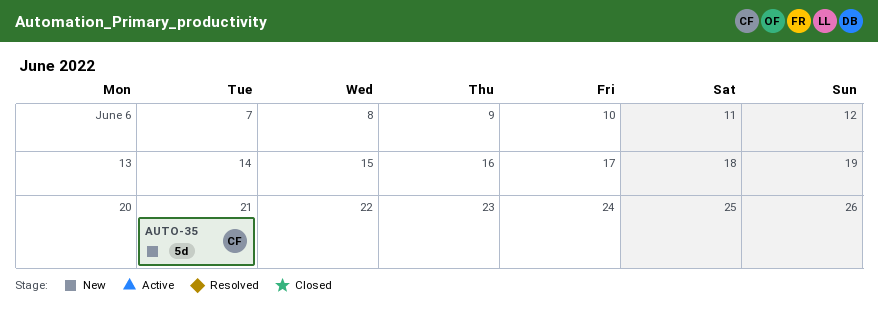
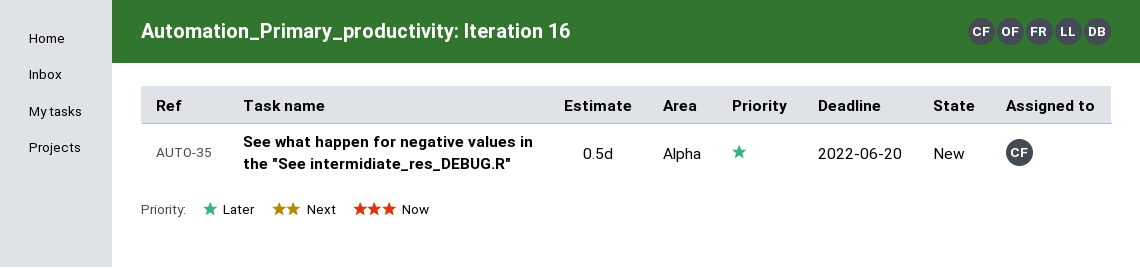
AUTO-35, estimate: 5d -> 0.5d
AUTO-35, due: Jun 21 -> Jun 20

